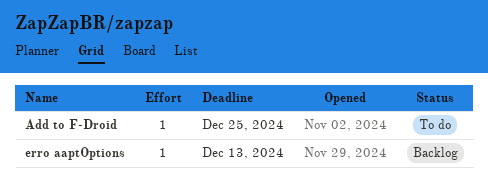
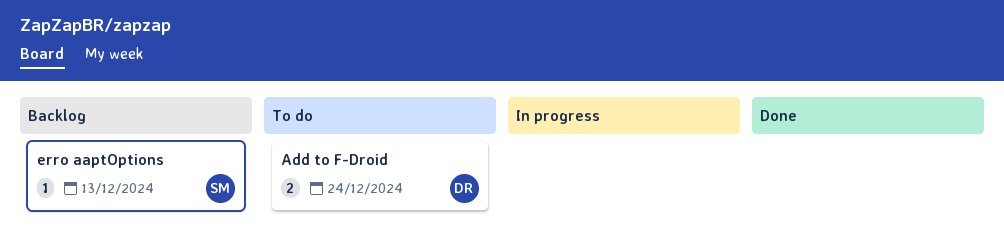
Add to F-Droid, estimate: 1 -> 2
Add to F-Droid, due: Dec 25 -> Dec 24

